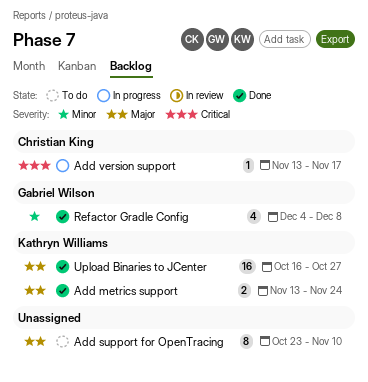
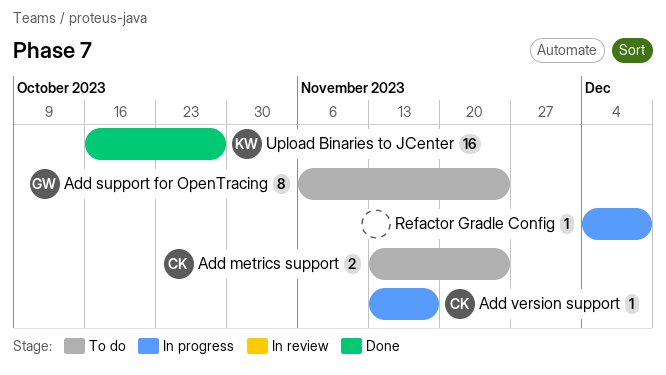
Add metrics support, status: Done -> To do
Add metrics support, owner: Kathryn Williams -> Christian King
Add support for OpenTracing, owner: none -> Gabriel Wilson
Add support for OpenTracing, start: Oct 23 -> Nov 6
Add support for OpenTracing, due: Nov 10 -> Nov 24
Refactor Gradle Config, status: Done -> In progress
Refactor Gradle Config, owner: Gabriel Wilson -> none
Refactor Gradle Config, estimate: 4 -> 1

